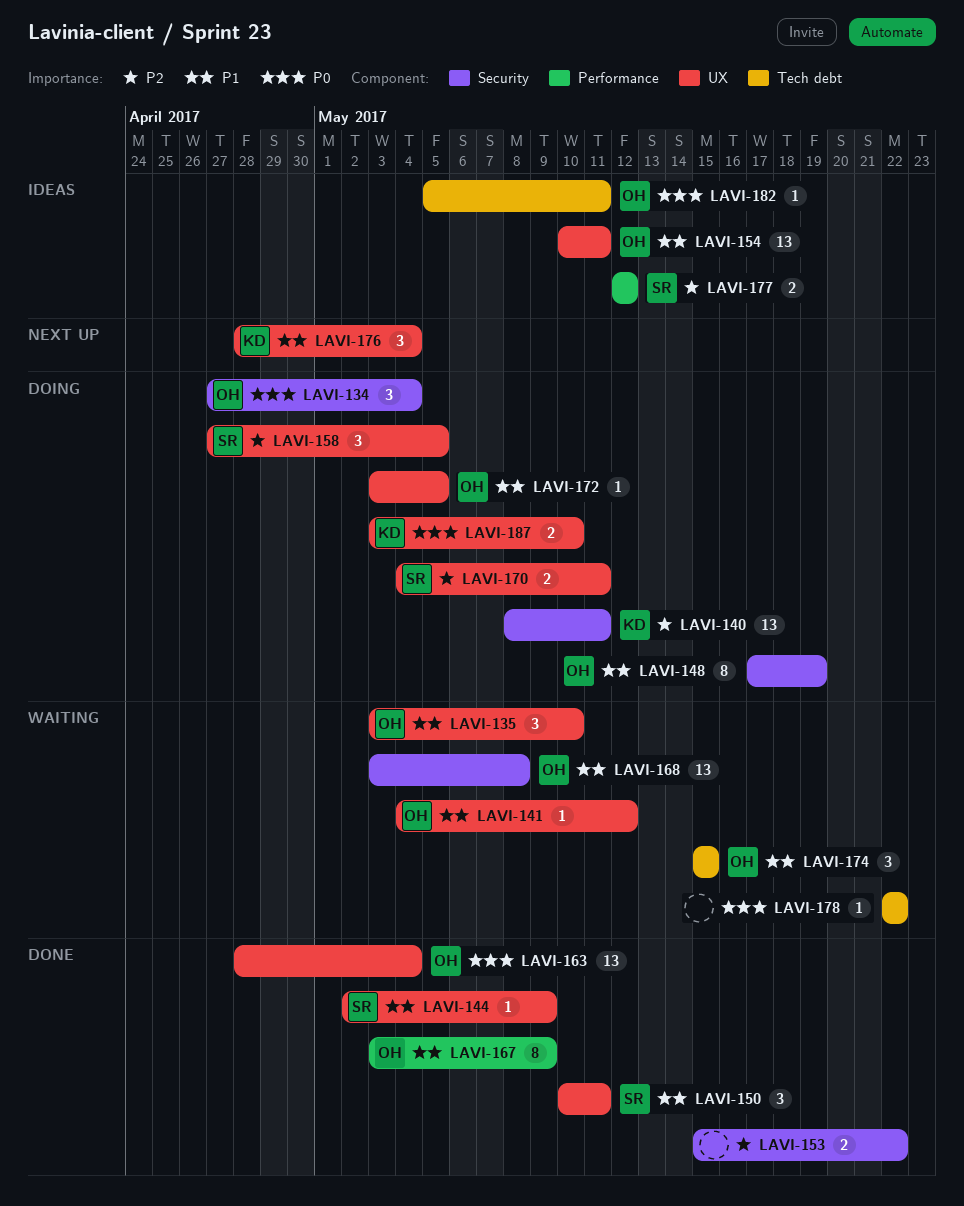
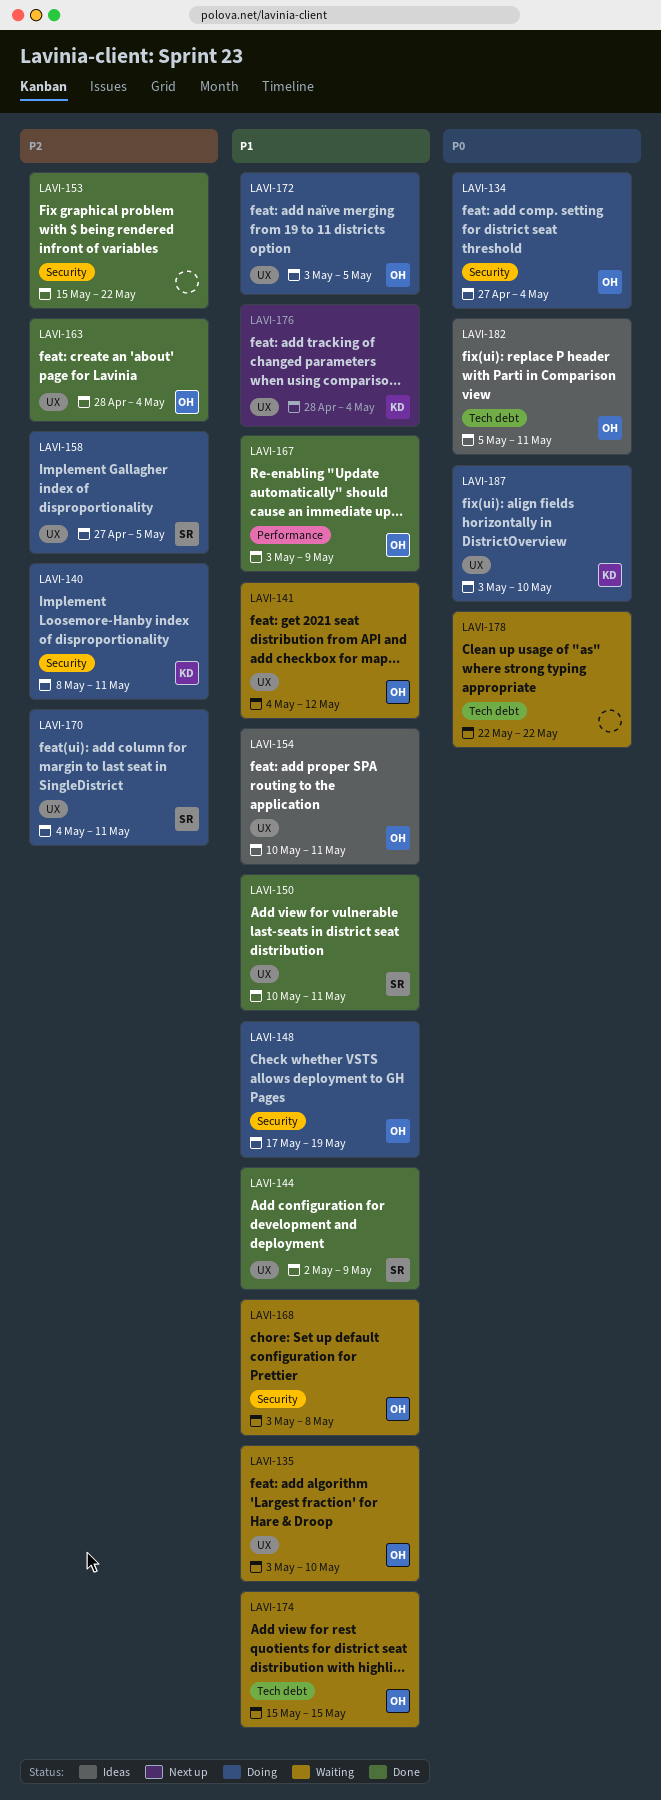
LAVI-163, priority: P0 -> P2
LAVI-177: present -> none

